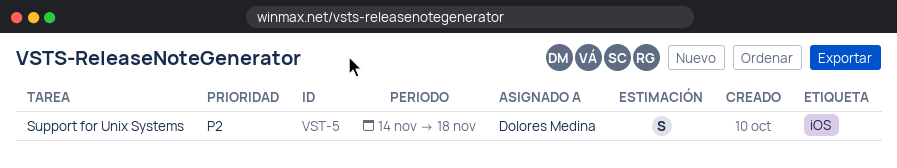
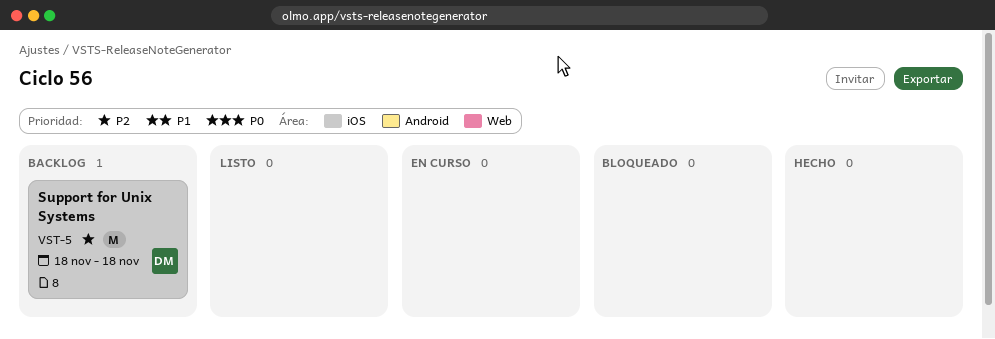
VST-5, estimate: S -> M
VST-5, start: Nov 14 -> Nov 18

